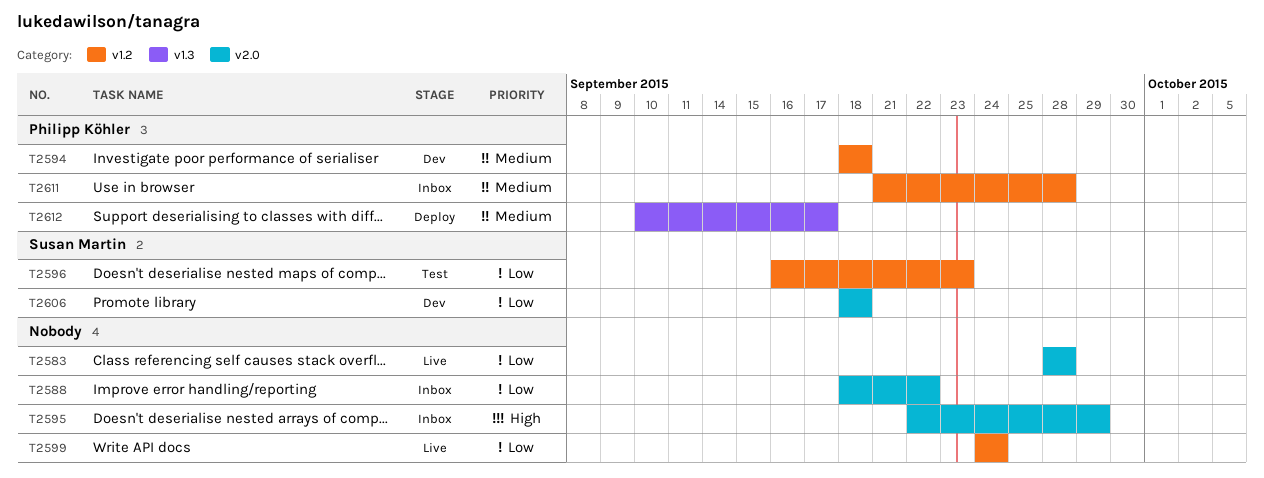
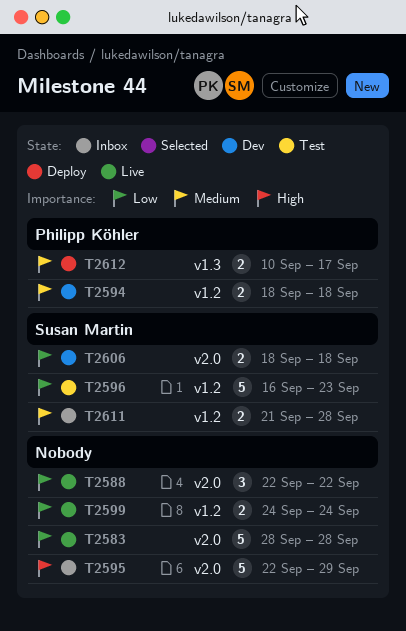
T2588, status: Inbox -> Live
T2588, start: Sep 18 -> Sep 22
T2611, owner: Philipp Köhler -> Susan Martin

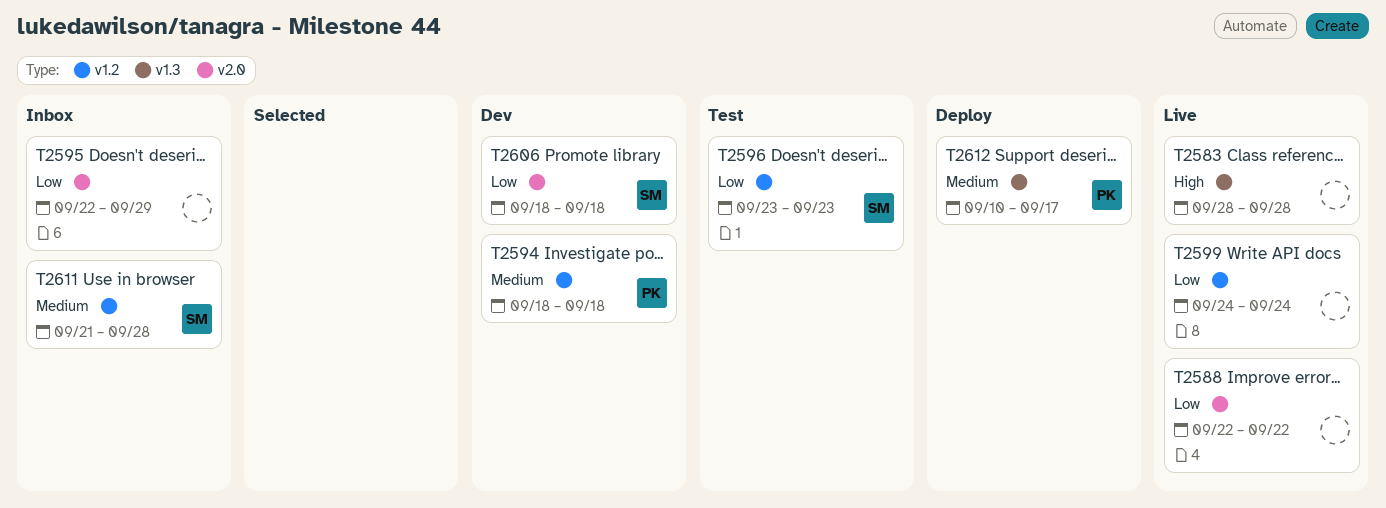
T2583, priority: Low -> High
T2583, label: v2.0 -> v1.3
T2595, priority: High -> Low
T2596, start: Sep 16 -> Sep 23

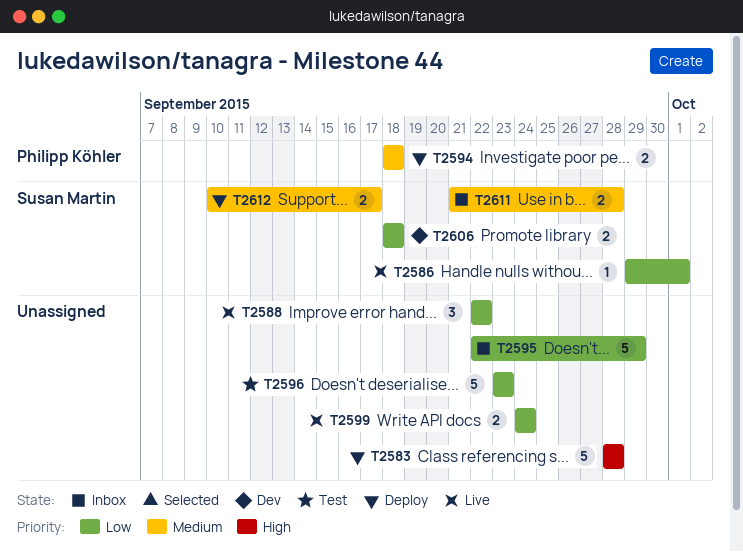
T2583, status: Live -> Deploy
T2586: none -> present
T2594, status: Dev -> Deploy
T2596, owner: Susan Martin -> none
T2612, owner: Philipp Köhler -> Susan Martin

